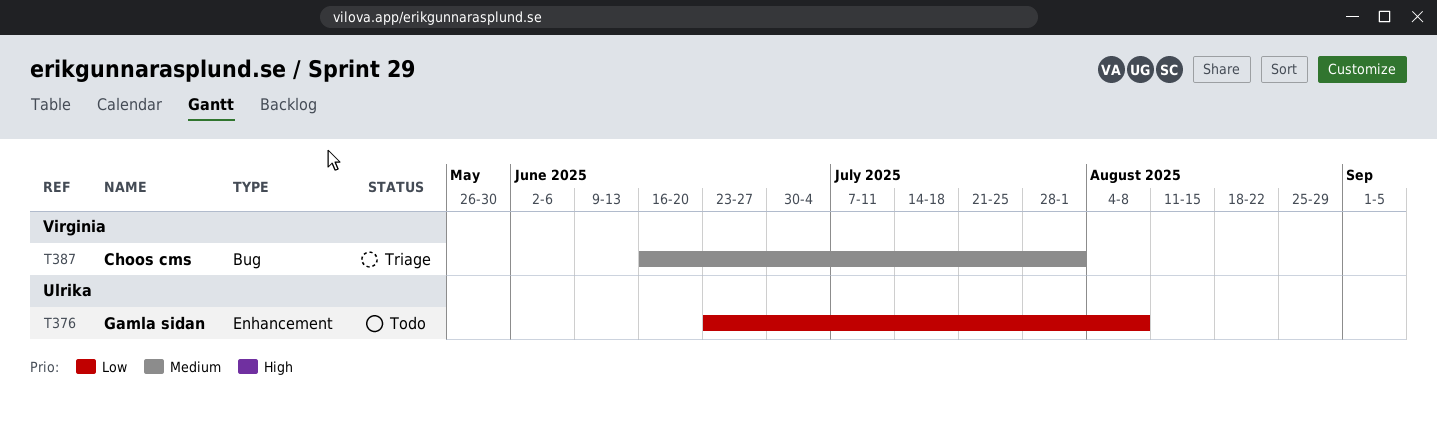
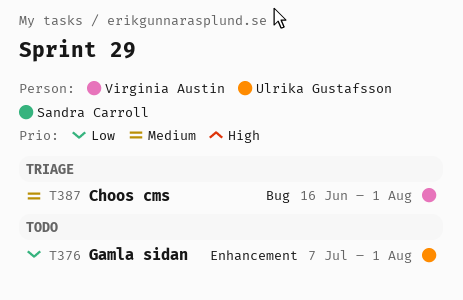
T376, start: Jun 23 -> Jul 7
T376, due: Aug 8 -> Aug 1

